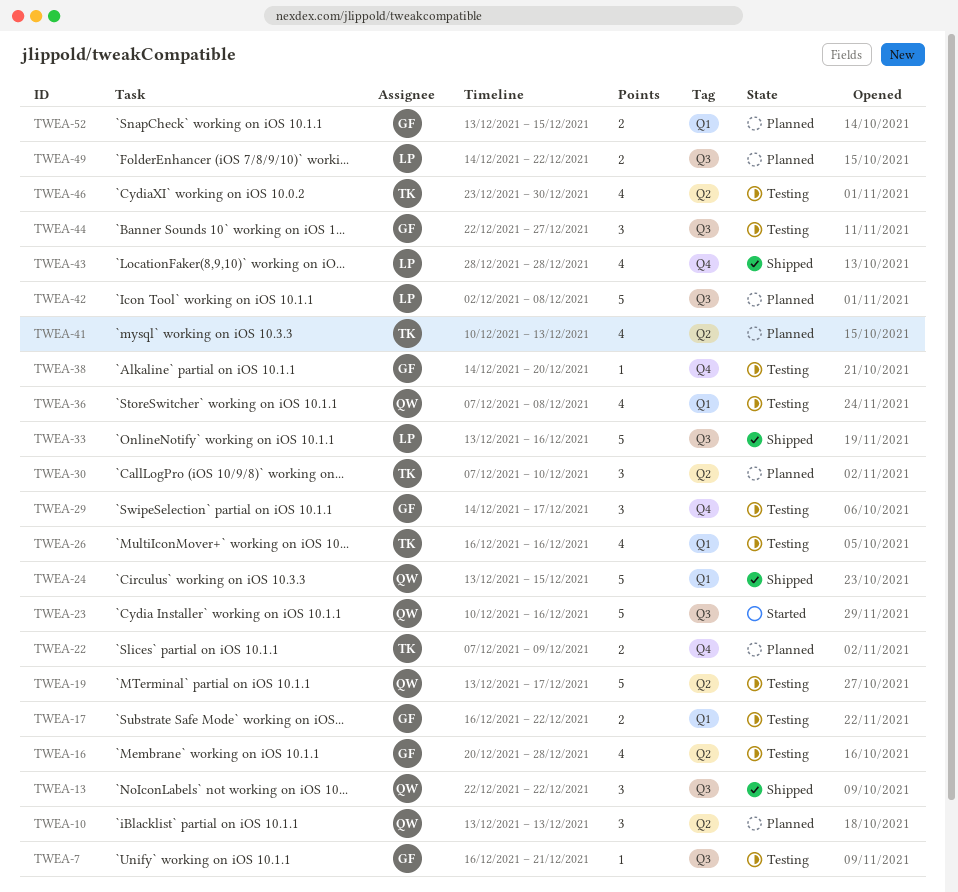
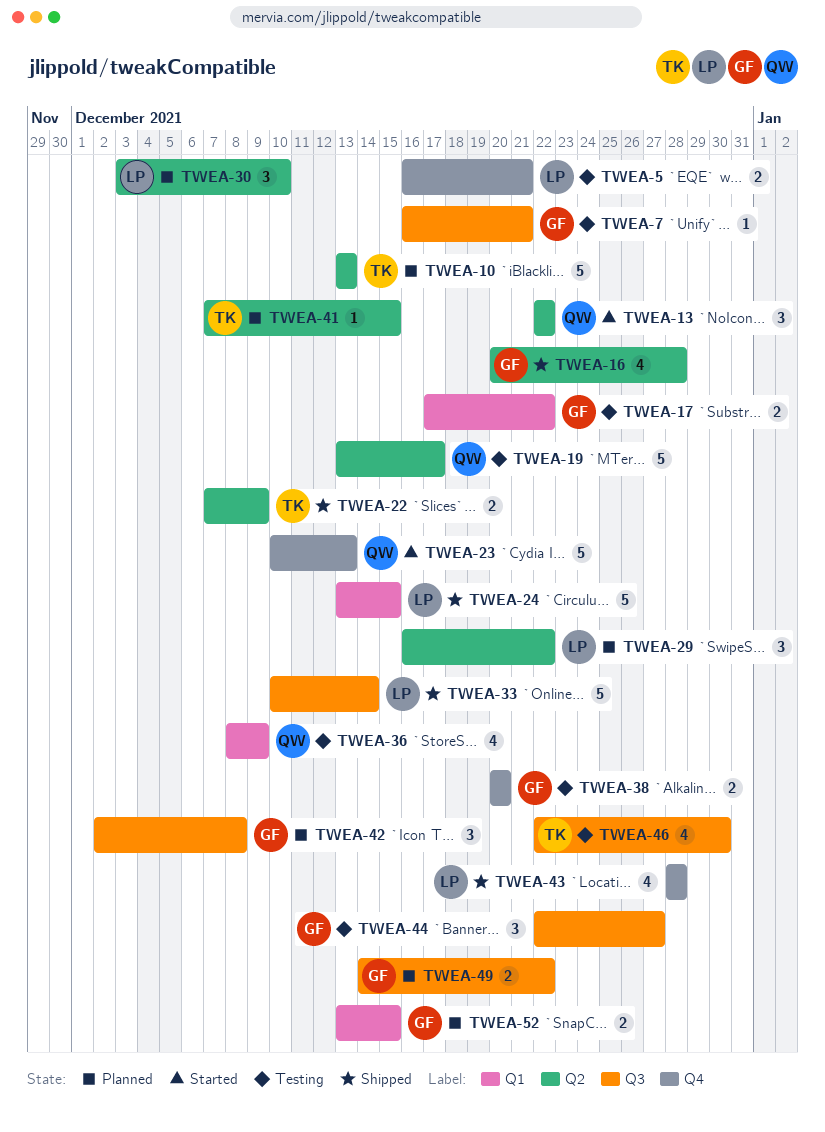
TWEA-5: none -> present
TWEA-10, owner: QW -> TK
TWEA-10, estimate: 3 -> 5
TWEA-13, status: Shipped -> Started
TWEA-13, label: Q3 -> Q2
TWEA-16, status: Testing -> Shipped
TWEA-17, start: Dec 16 -> Dec 17
TWEA-22, status: Planned -> Shipped
TWEA-22, label: Q4 -> Q2
TWEA-23, label: Q3 -> Q4
TWEA-23, due: Dec 16 -> Dec 13
TWEA-24, owner: QW -> LP
TWEA-26: present -> none
TWEA-29, status: Testing -> Planned
TWEA-29, owner: GF -> LP
TWEA-29, label: Q4 -> Q2
TWEA-29, start: Dec 14 -> Dec 16
TWEA-29, due: Dec 17 -> Dec 22
TWEA-30, owner: TK -> LP
TWEA-30, start: Dec 7 -> Dec 3
TWEA-33, start: Dec 13 -> Dec 10
TWEA-33, due: Dec 16 -> Dec 14
TWEA-36, start: Dec 7 -> Dec 8
TWEA-36, due: Dec 8 -> Dec 9
TWEA-38, estimate: 1 -> 2
TWEA-38, start: Dec 14 -> Dec 20
TWEA-41, estimate: 4 -> 1
TWEA-41, start: Dec 10 -> Dec 7
TWEA-41, due: Dec 13 -> Dec 15
TWEA-42, owner: LP -> GF
TWEA-42, estimate: 5 -> 3
TWEA-46, label: Q2 -> Q3
TWEA-46, start: Dec 23 -> Dec 22
TWEA-49, owner: LP -> GF

